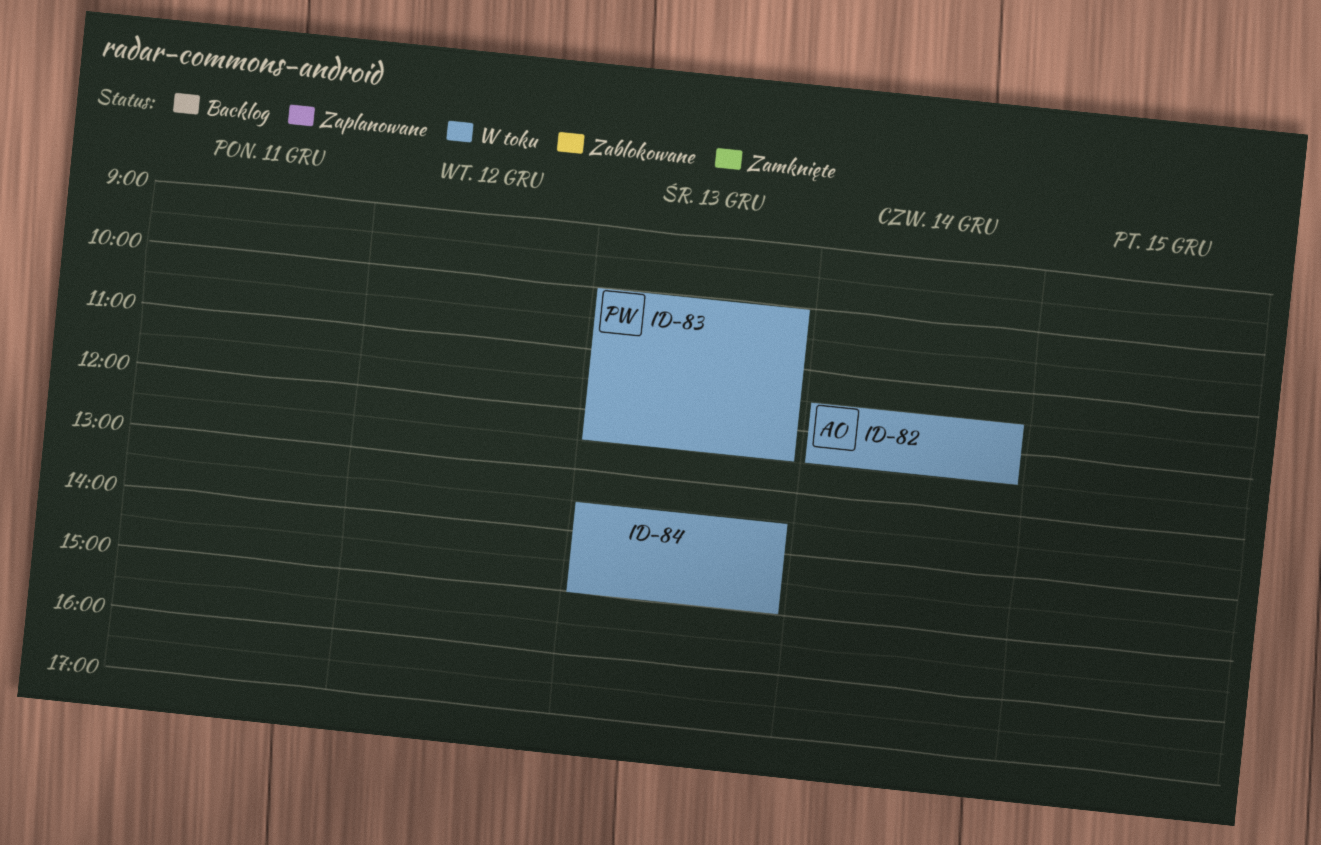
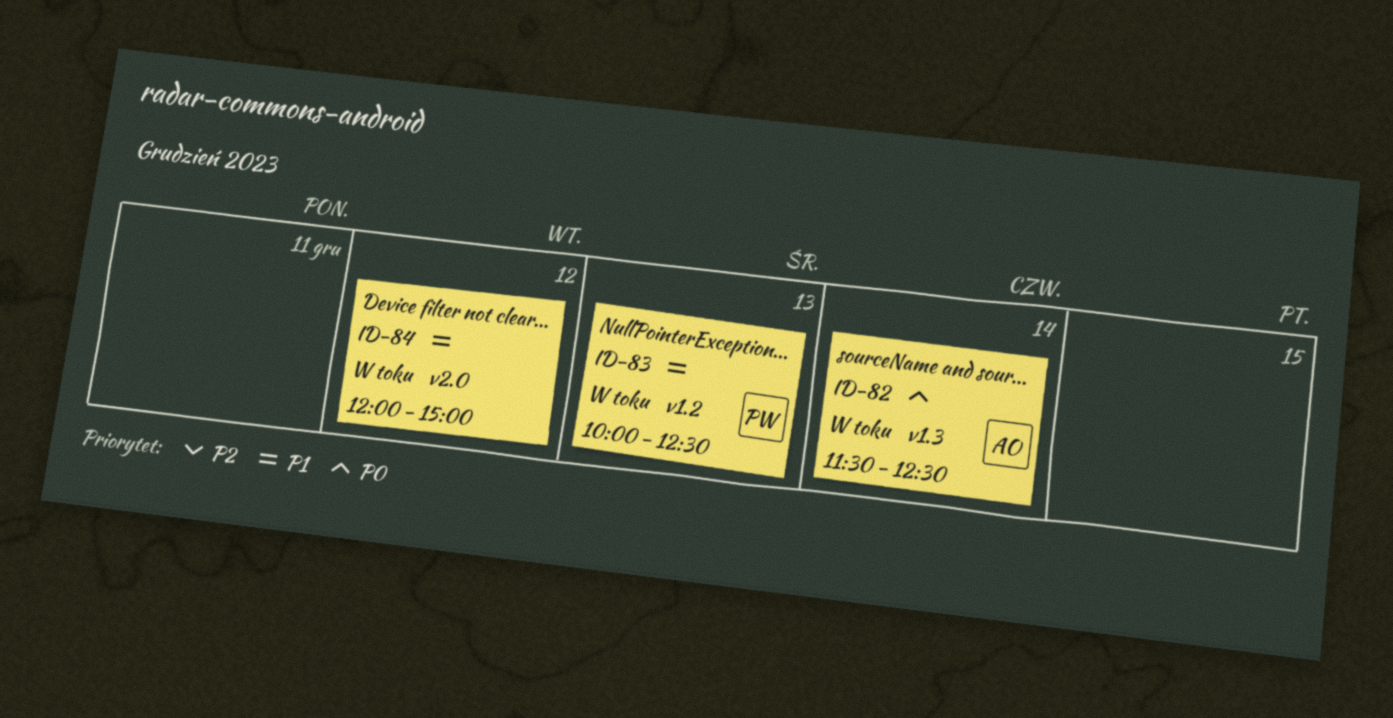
ID-84, day: Dec 13 -> Dec 12
ID-84, begins: 13:30 -> 12:00

